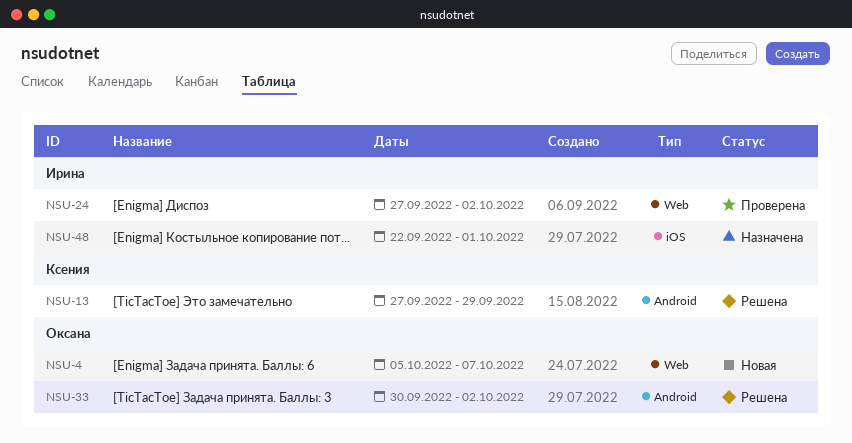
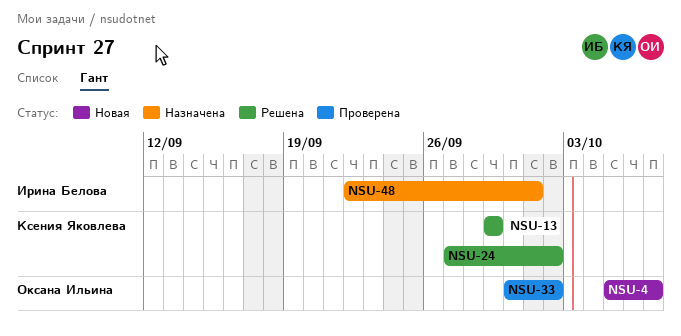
NSU-13, start: Sep 27 -> Sep 29
NSU-24, status: Проверена -> Решена
NSU-24, owner: Ирина Белова -> Ксения Яковлева
NSU-33, status: Решена -> Проверена

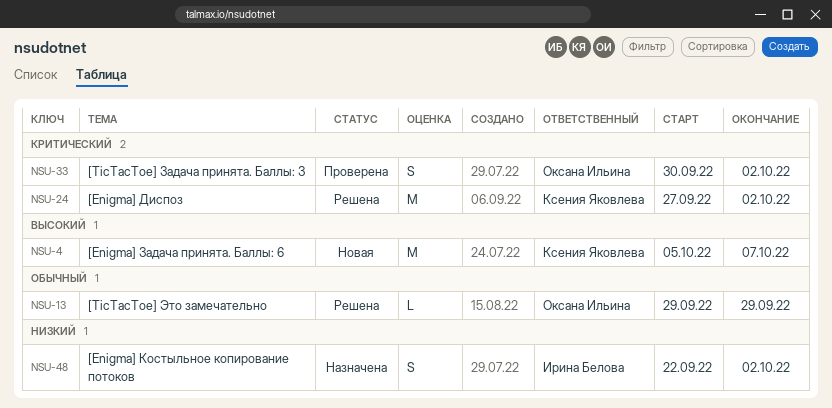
NSU-4, owner: Оксана Ильина -> Ксения Яковлева
NSU-13, owner: Ксения Яковлева -> Оксана Ильина
NSU-48, due: Oct 1 -> Oct 2

